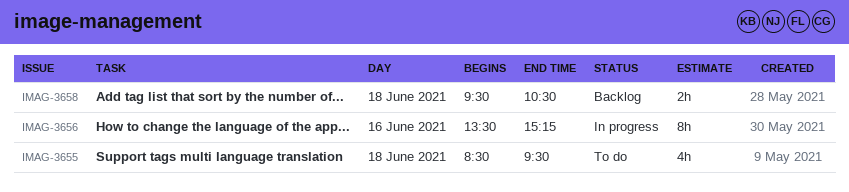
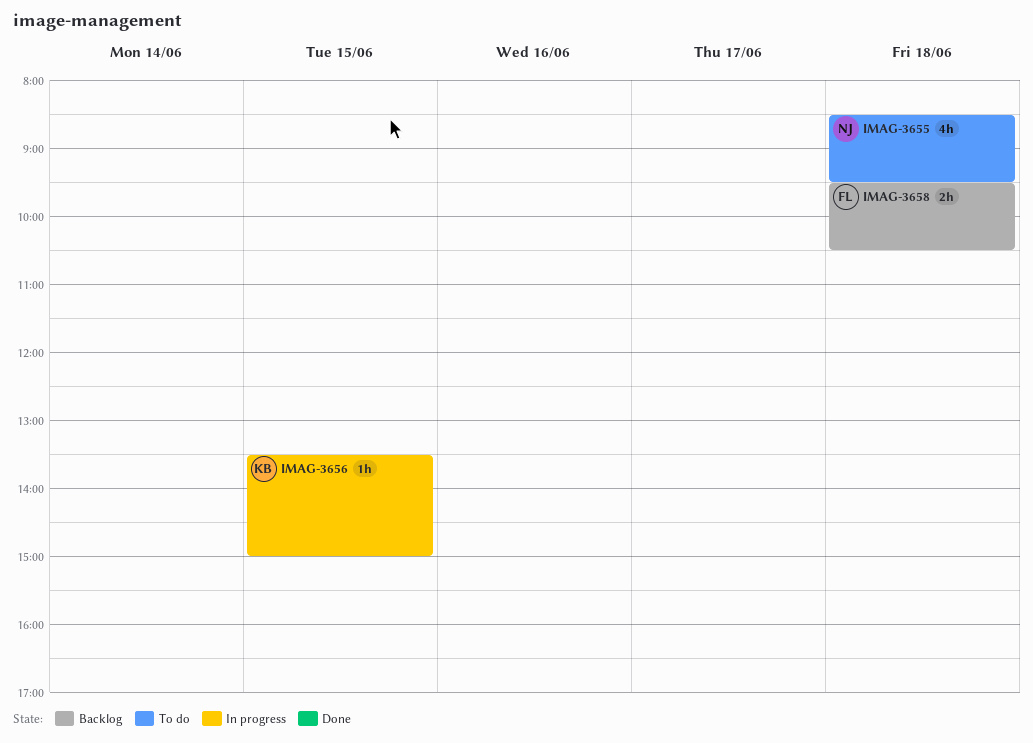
IMAG-3656, estimate: 8h -> 1h
IMAG-3656, day: Jun 16 -> Jun 15
IMAG-3656, ends: 15:15 -> 15:00

